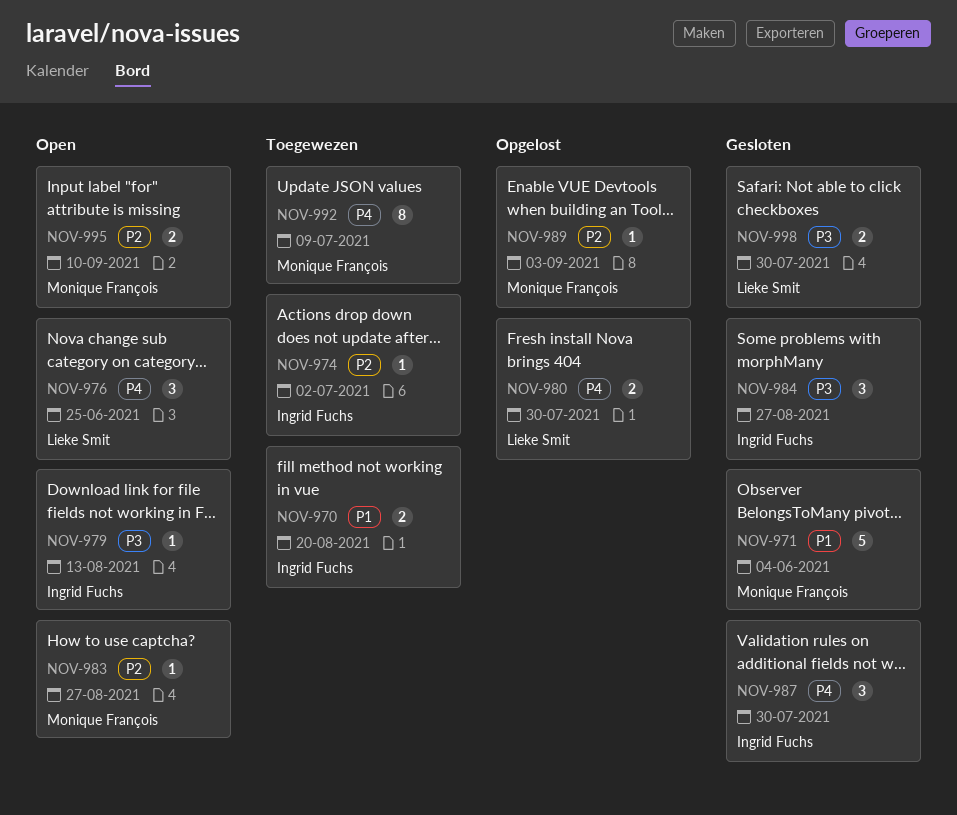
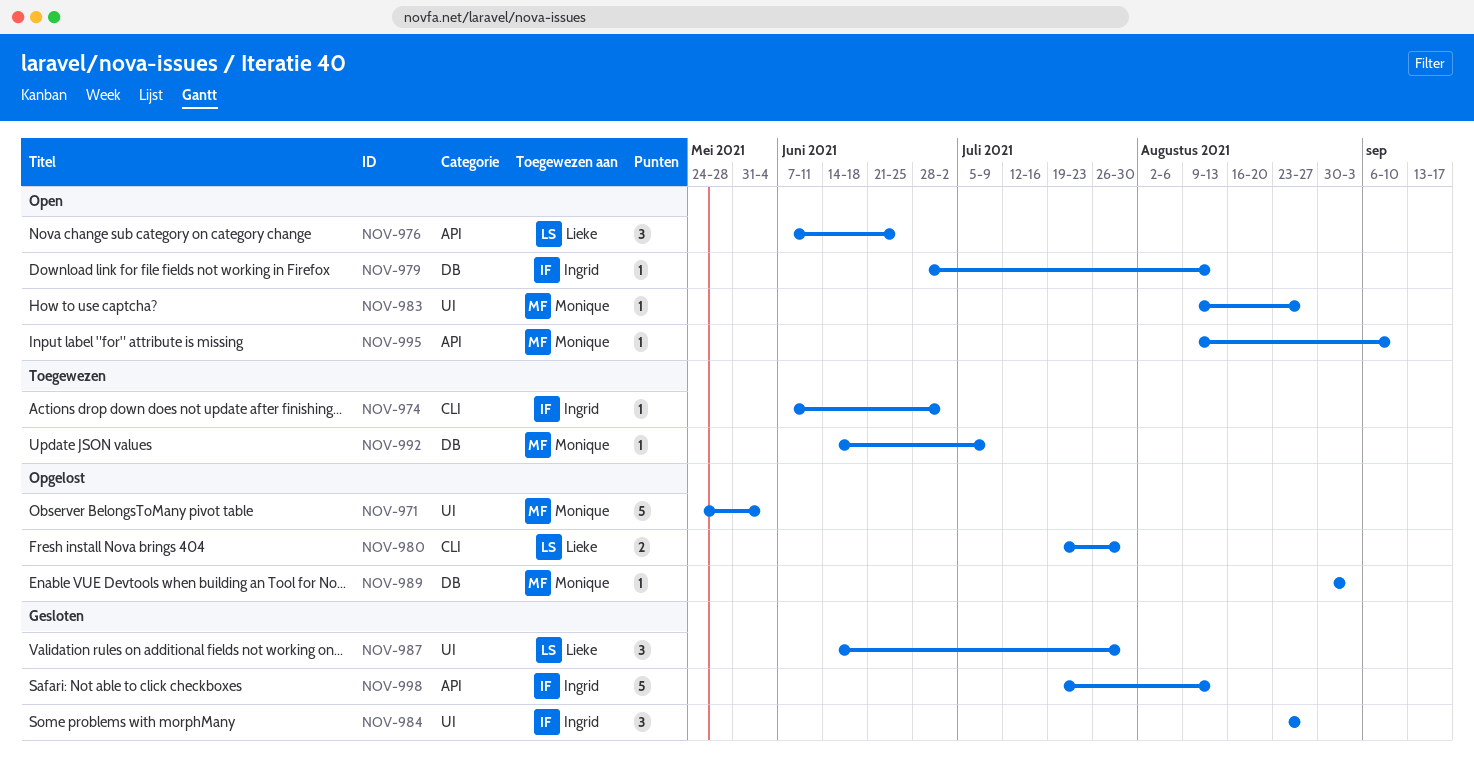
NOV-970: present -> none
NOV-971, status: Gesloten -> Opgelost
NOV-987, owner: Ingrid Fuchs -> Lieke Smit
NOV-992, estimate: 8 -> 1
NOV-995, estimate: 2 -> 1
NOV-998, owner: Lieke Smit -> Ingrid Fuchs
NOV-998, estimate: 2 -> 5
NOV-998, due: Jul 30 -> Aug 13

